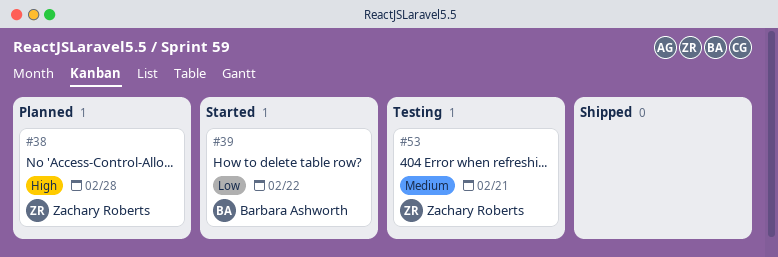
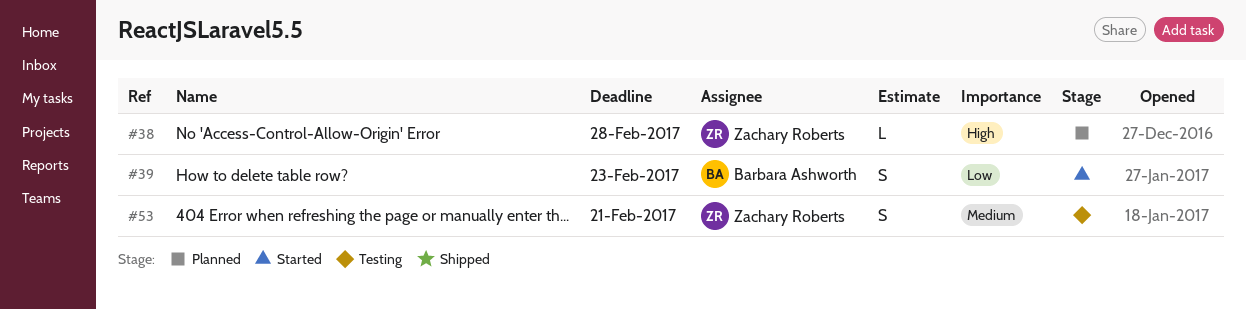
#39, due: Feb 22 -> Feb 23

